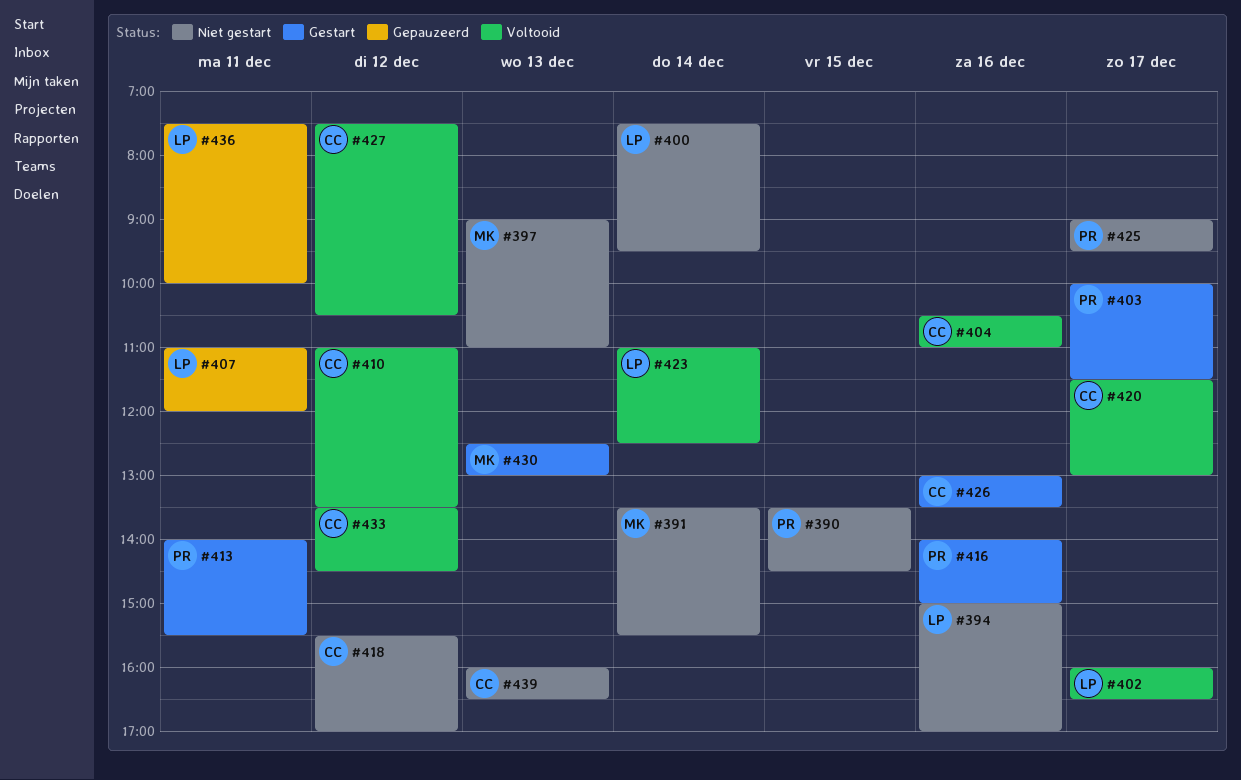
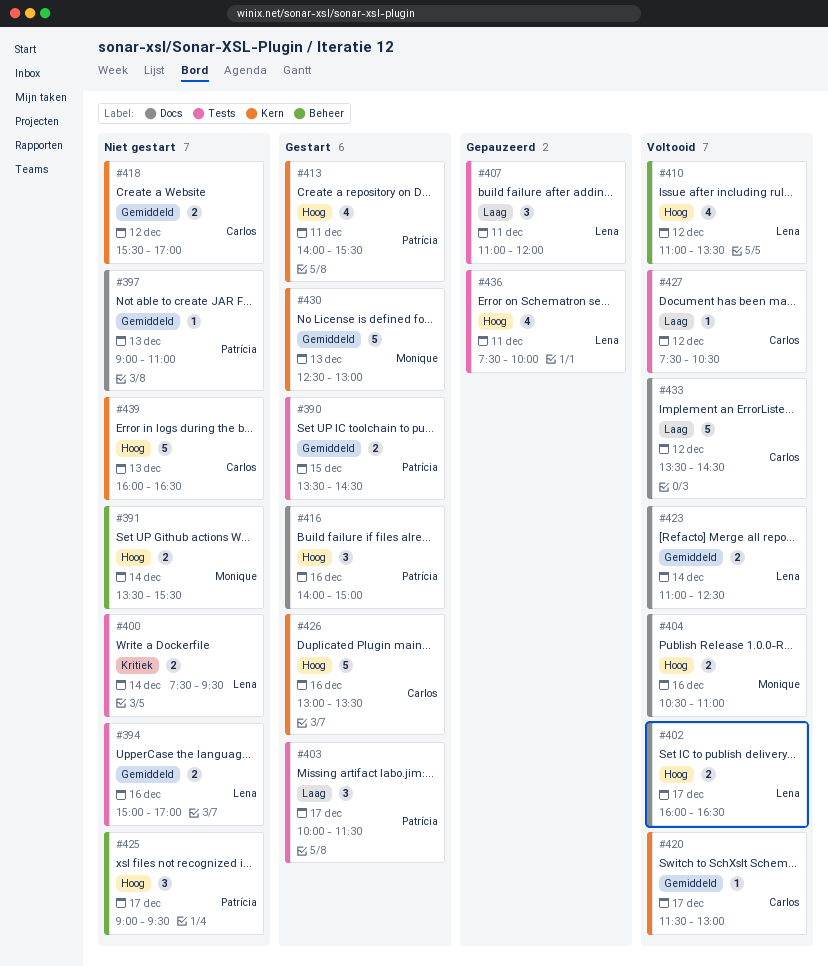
#390, status: Niet gestart -> Gestart
#397, owner: Monique -> Patrícia
#404, owner: Carlos -> Monique
#410, owner: Carlos -> Lena

